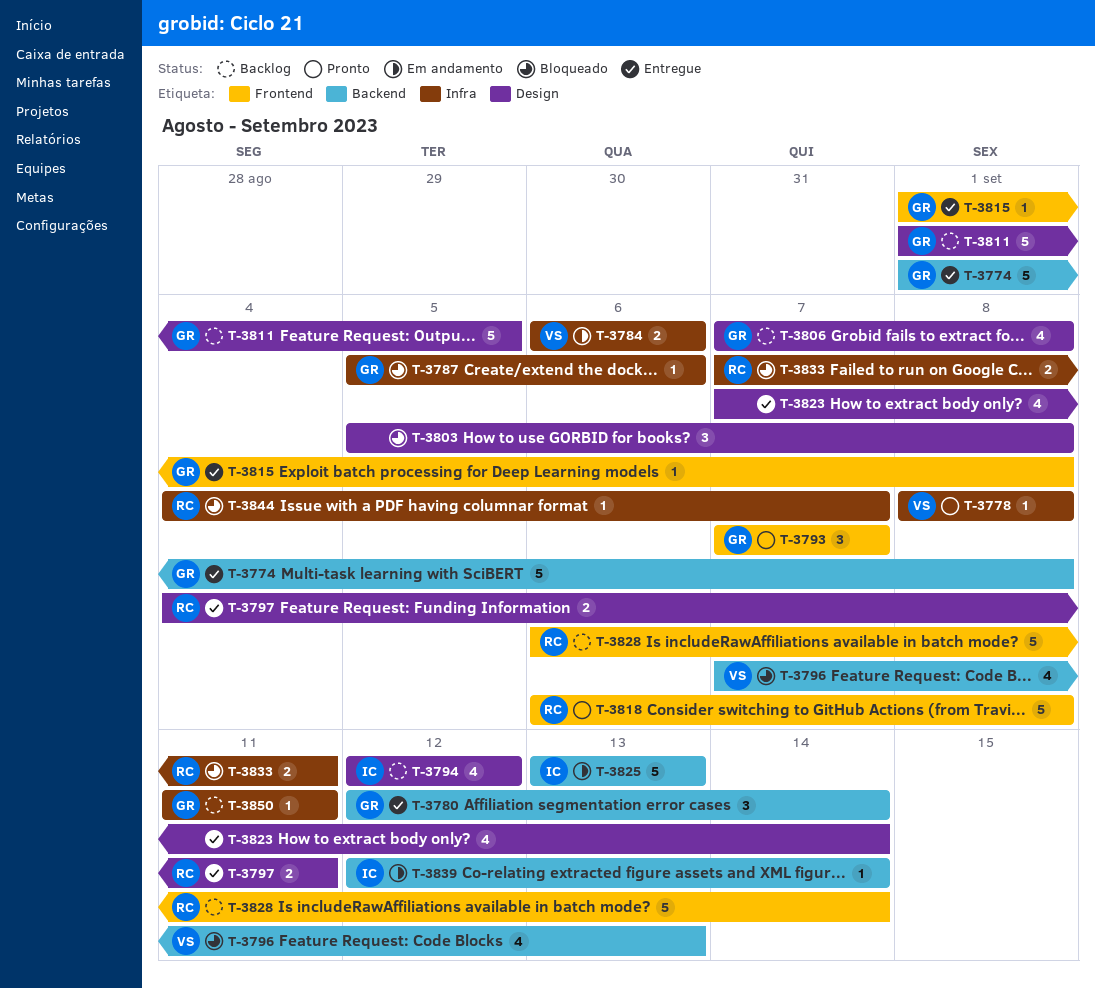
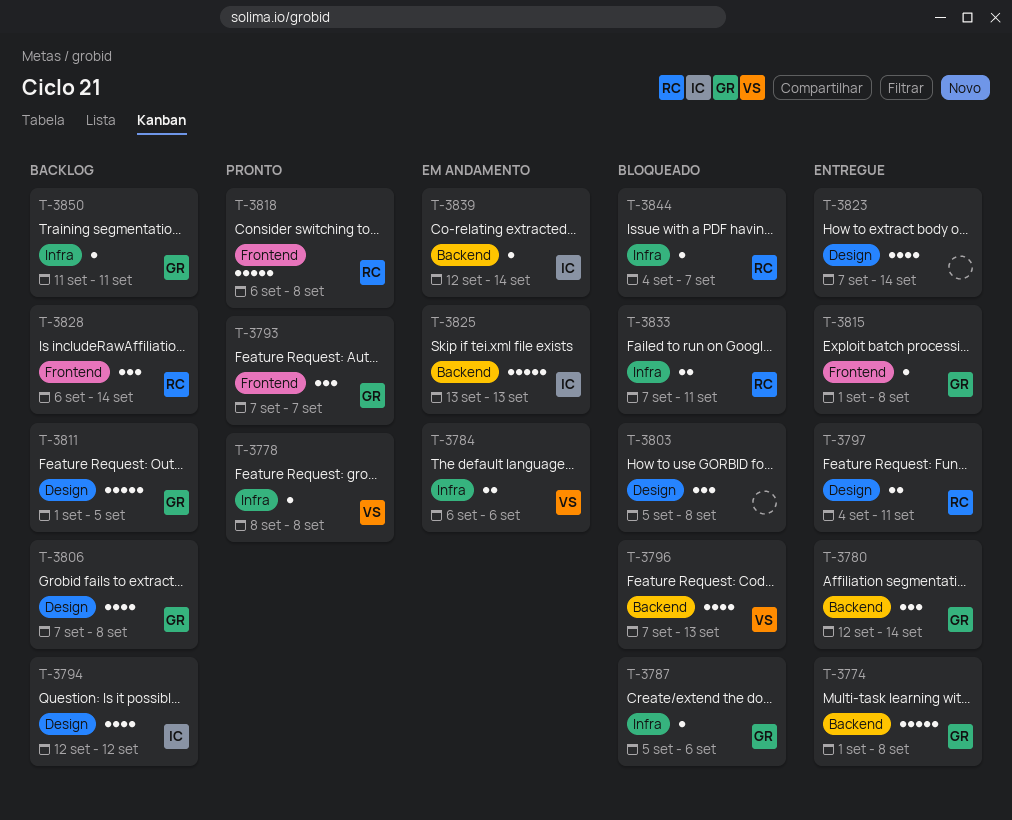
T-3828, estimate: 5 -> 3

